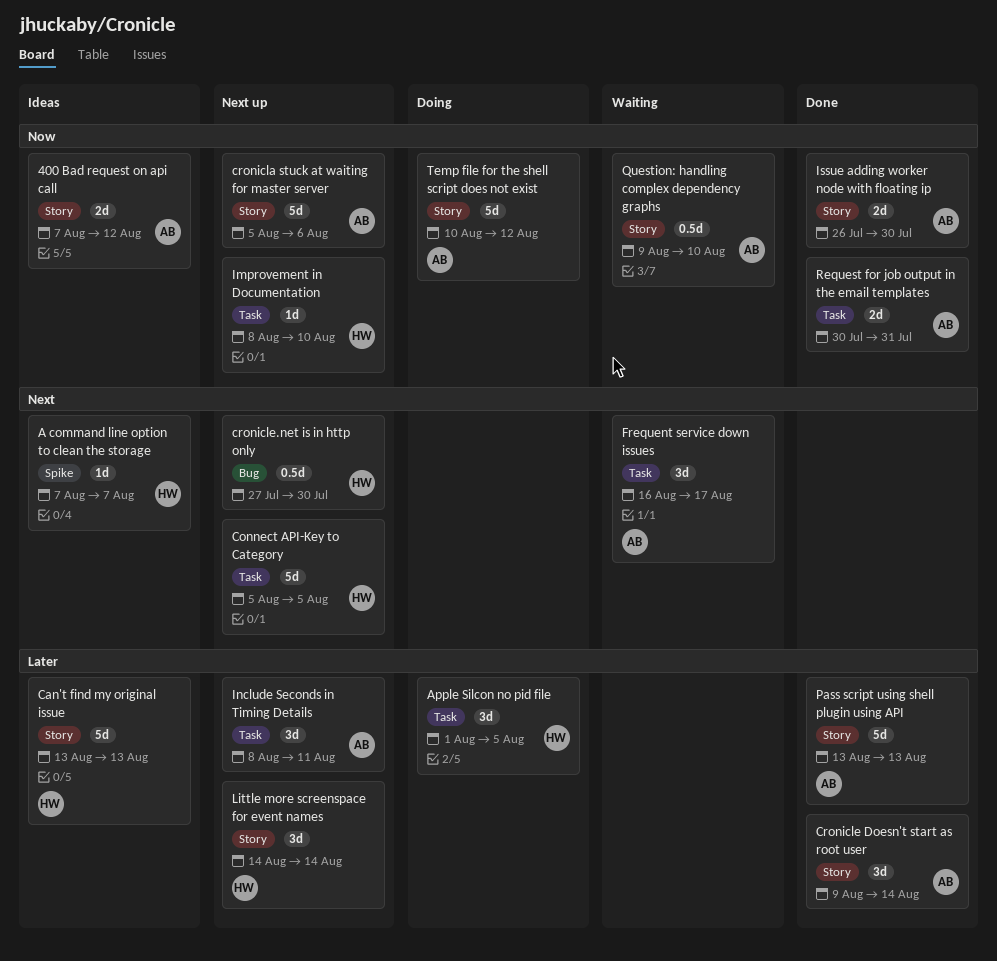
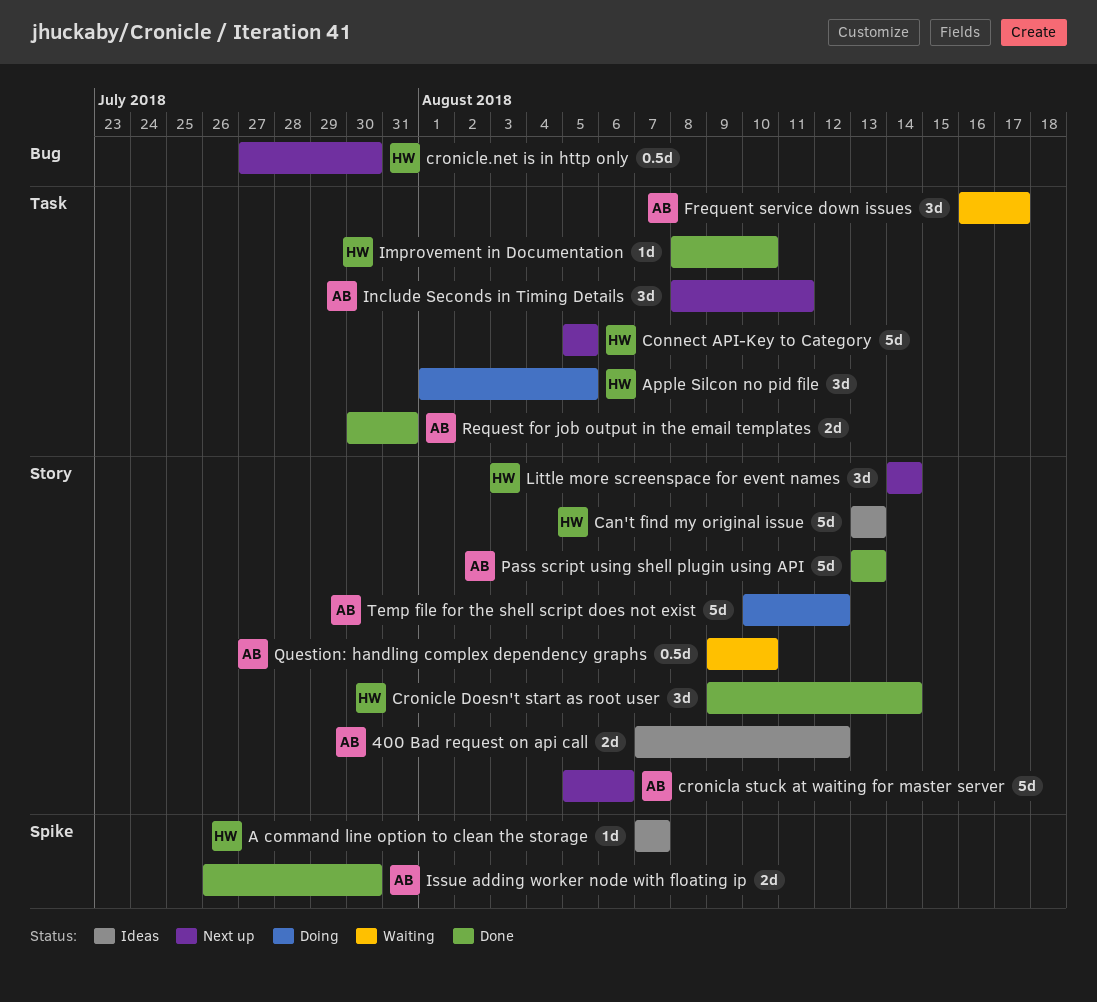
Cronicle Doesn't start as root user, owner: AB -> HW
Improvement in Documentation, status: Next up -> Done
Issue adding worker node with floating ip, label: Story -> Spike

